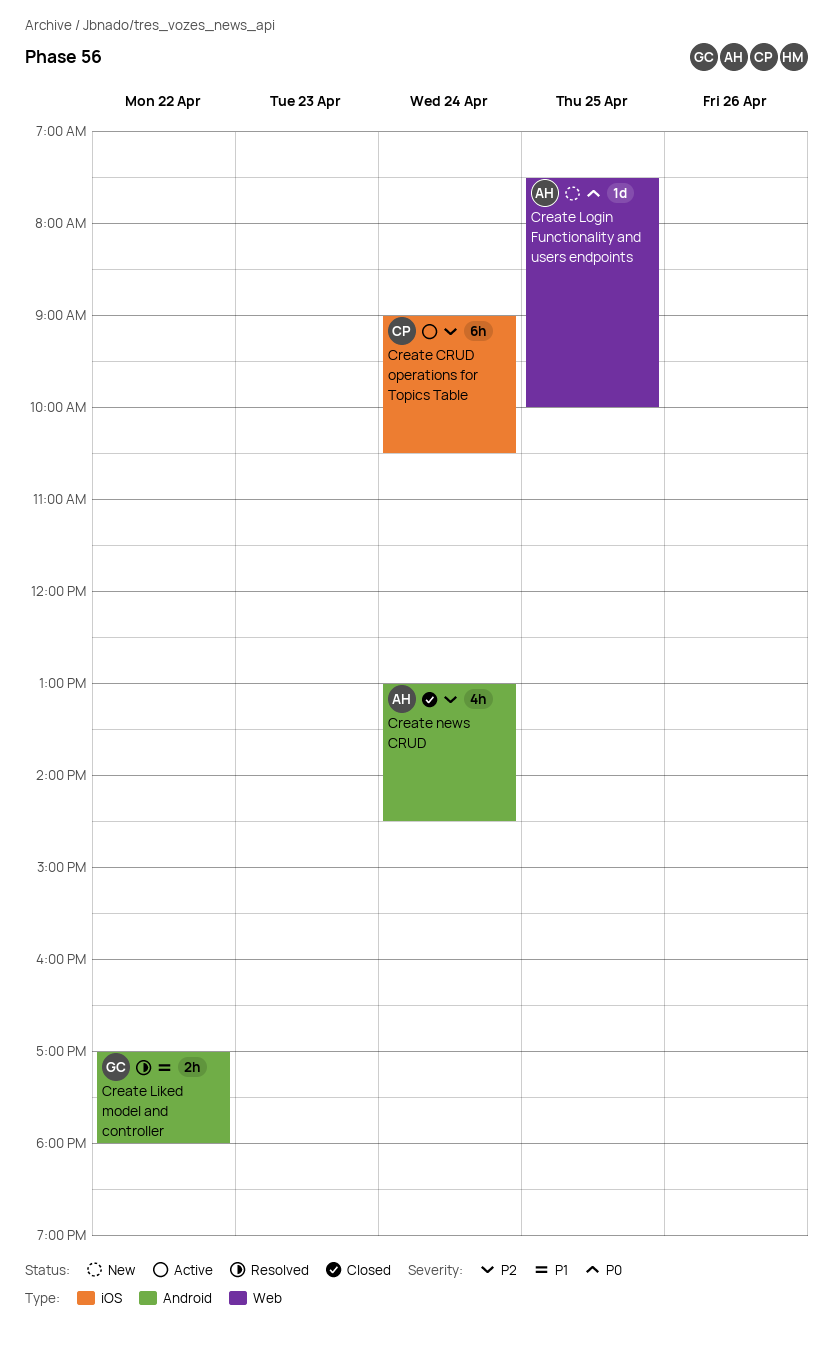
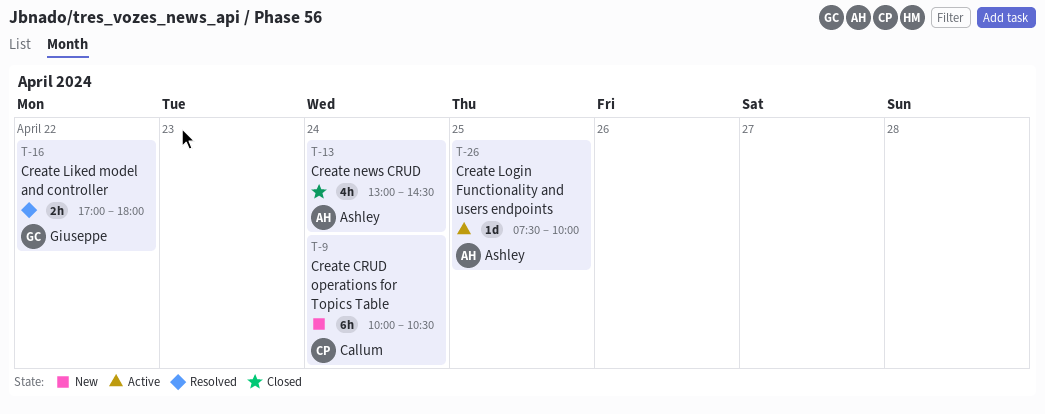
Create CRUD operations for Topics Table, status: Active -> New
Create CRUD operations for Topics Table, begins: 09:00 -> 10:00
Create Login Functionality and users endpoints, status: New -> Active

